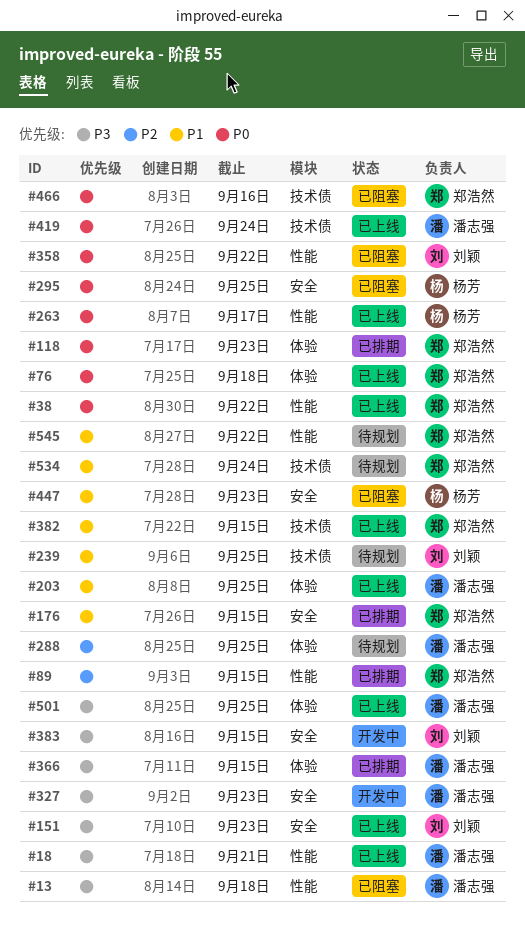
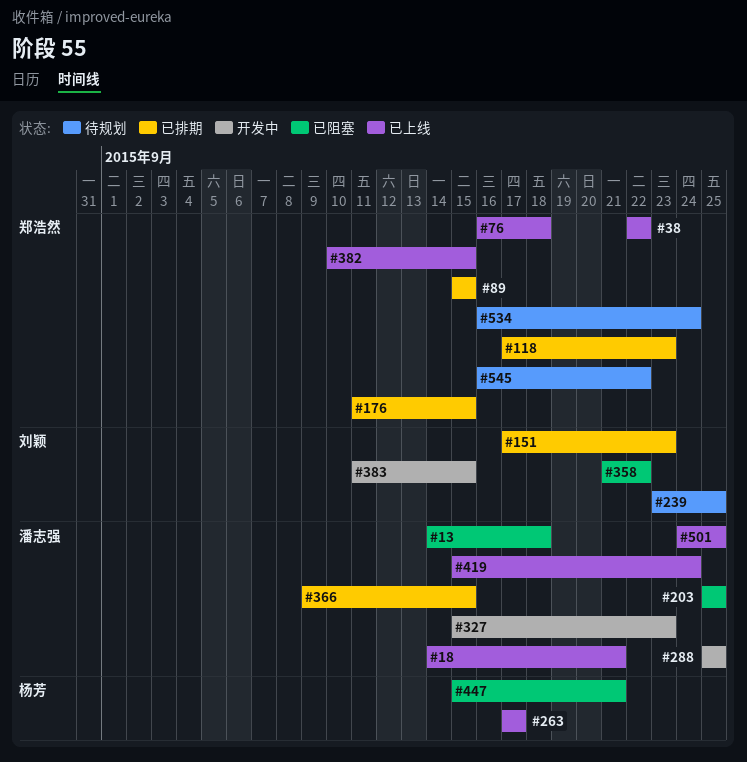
#151, status: 已上线 -> 已排期
#203, status: 已上线 -> 已阻塞
#288, status: 待规划 -> 开发中
#295: present -> none
#447, due: Sep 23 -> Sep 21
#466: present -> none

